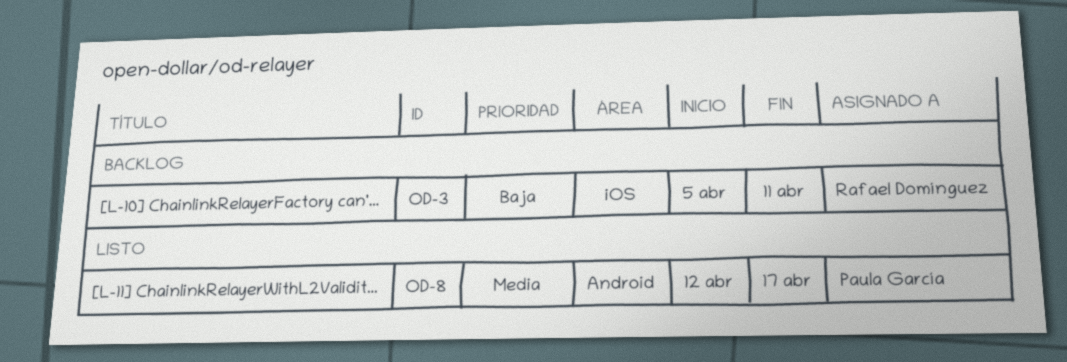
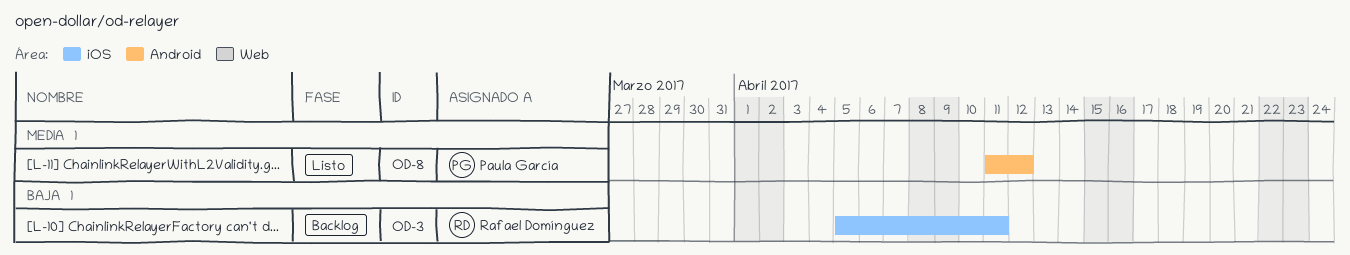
OD-8, start: Apr 12 -> Apr 11
OD-8, due: Apr 17 -> Apr 12

